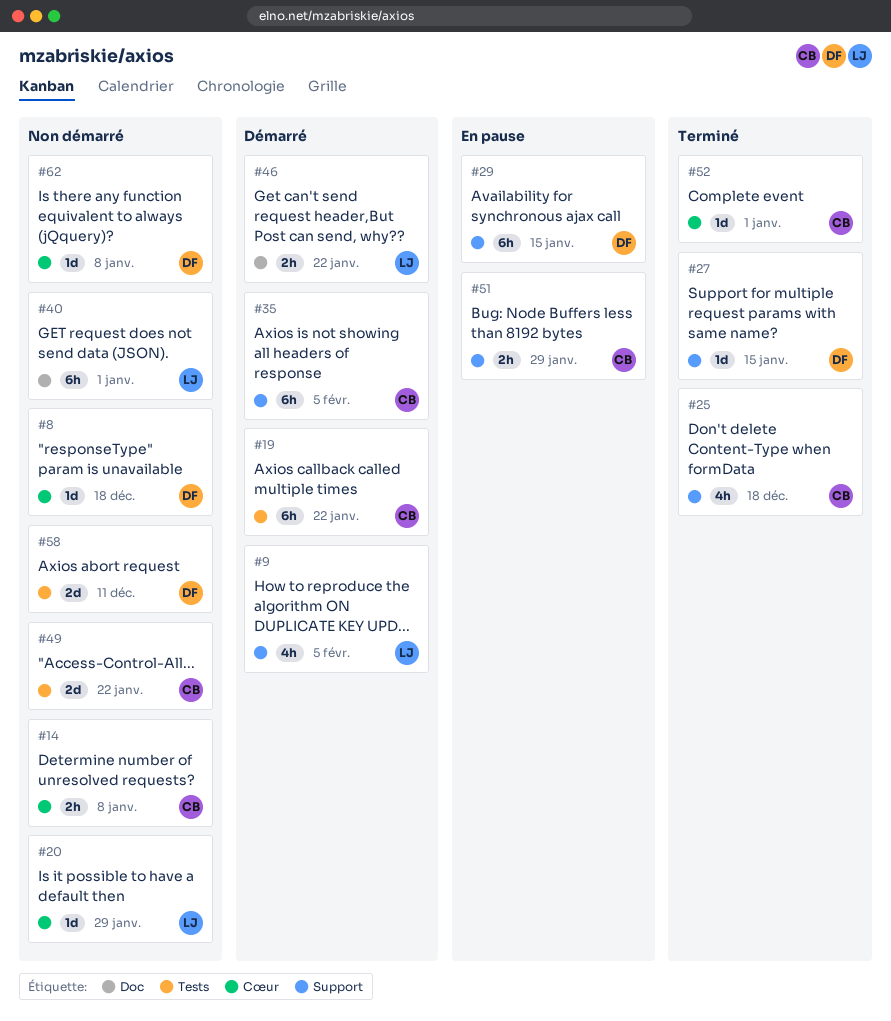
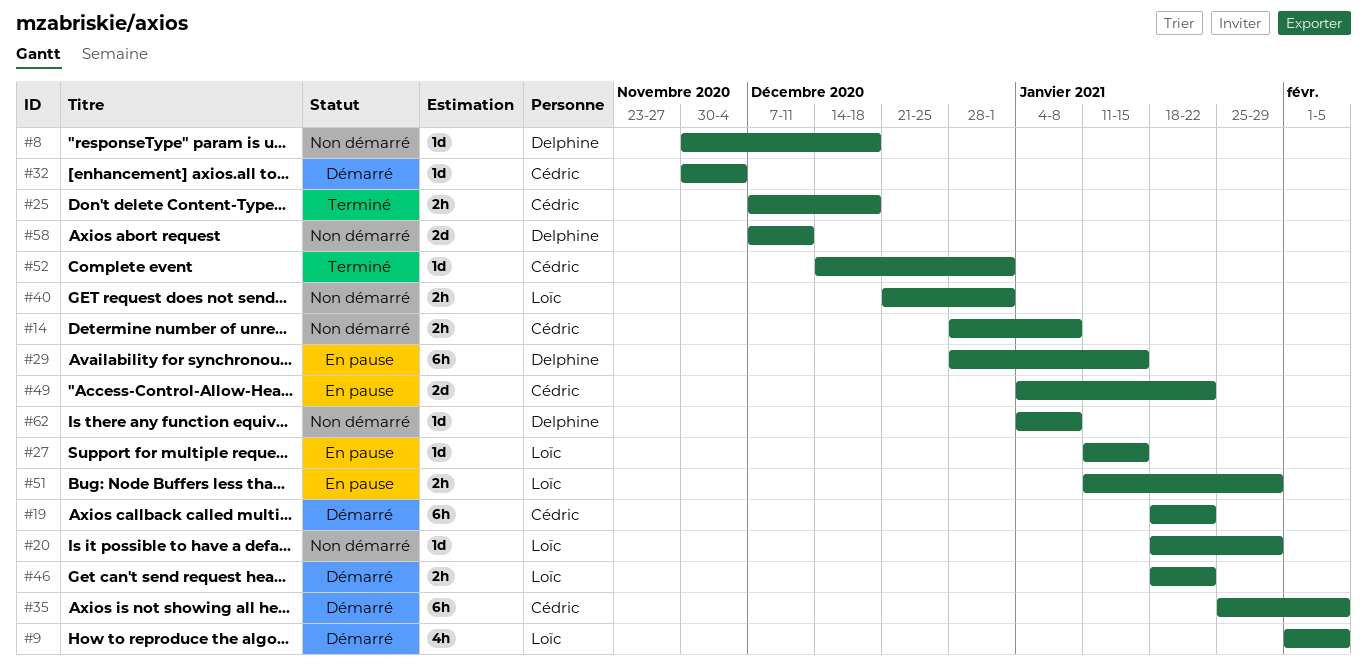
#25, estimate: 4h -> 2h
#27, status: Terminé -> En pause
#27, owner: Delphine -> Loïc
#32: none -> present
#40, estimate: 6h -> 2h
#49, status: Non démarré -> En pause
#51, owner: Cédric -> Loïc

